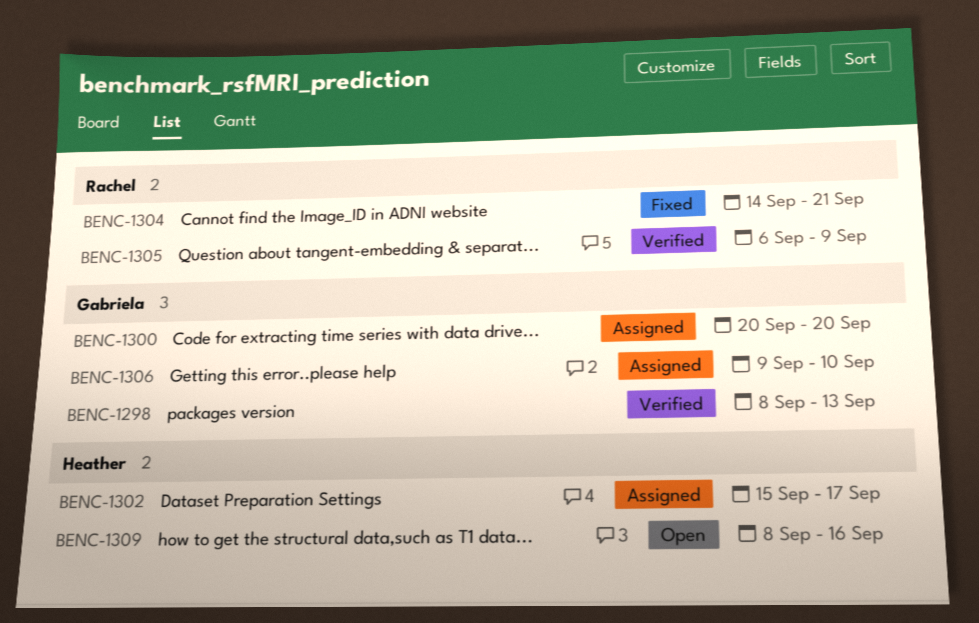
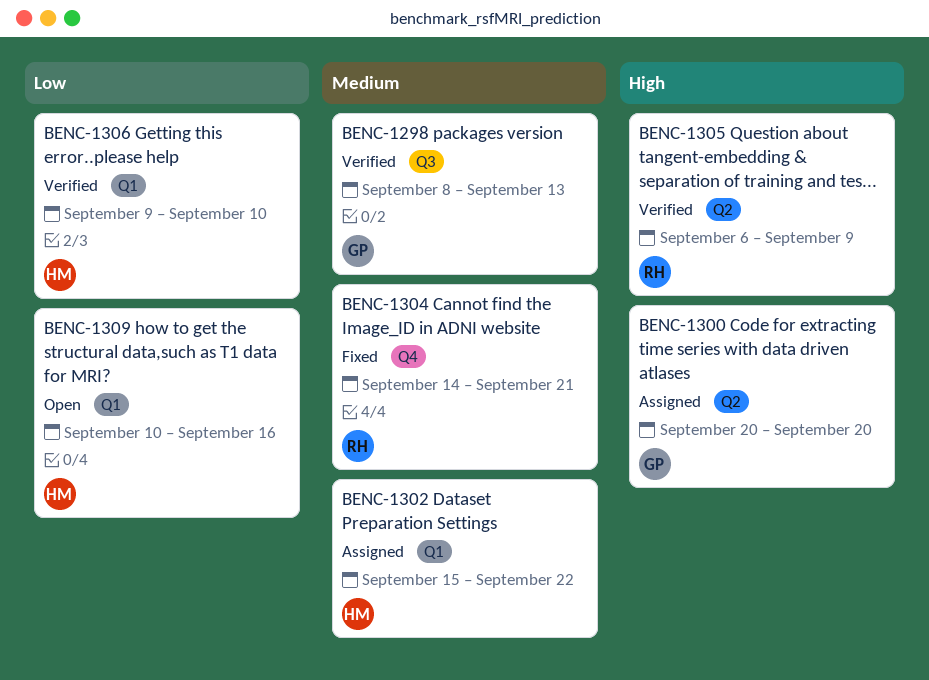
BENC-1302, due: Sep 17 -> Sep 22
BENC-1306, status: Assigned -> Verified
BENC-1306, owner: Gabriela -> Heather
BENC-1309, start: Sep 8 -> Sep 10

